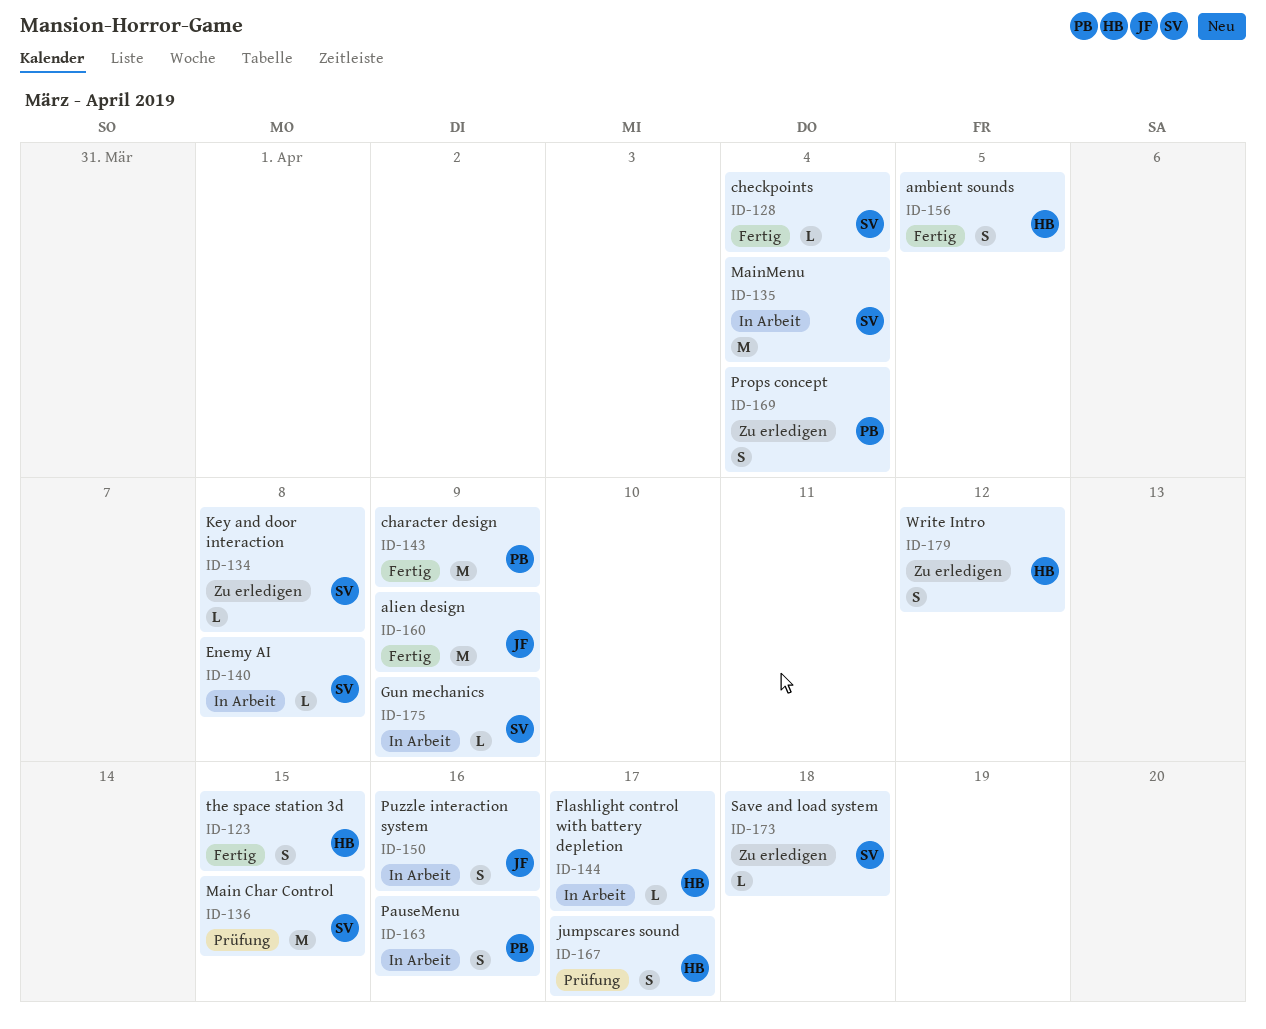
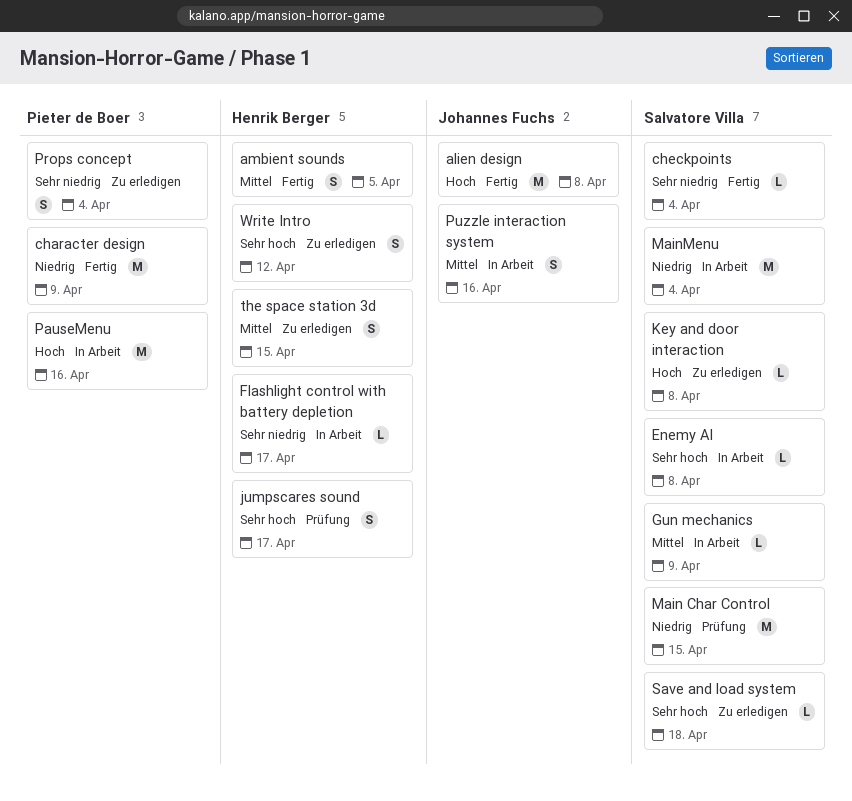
alien design, due: Apr 9 -> Apr 8
PauseMenu, estimate: S -> M
the space station 3d, status: Fertig -> Zu erledigen

